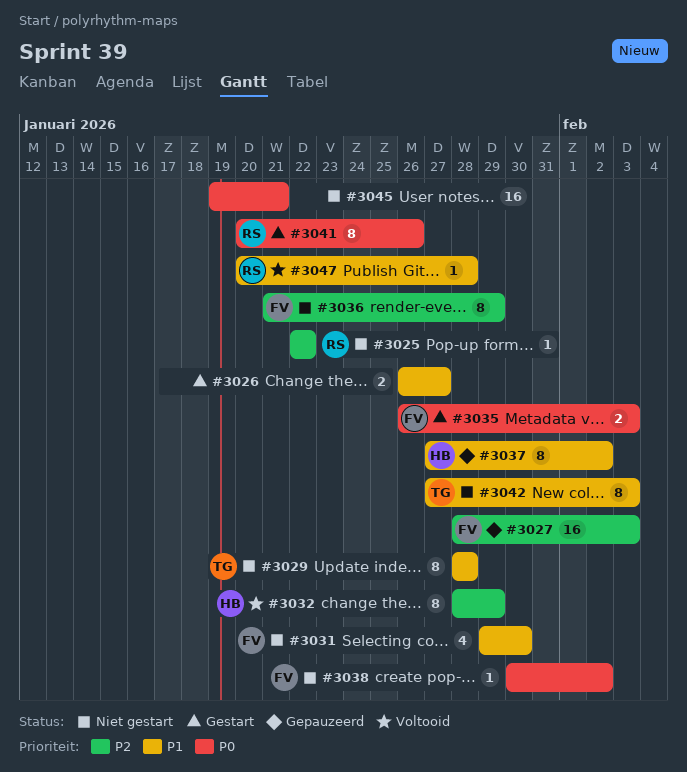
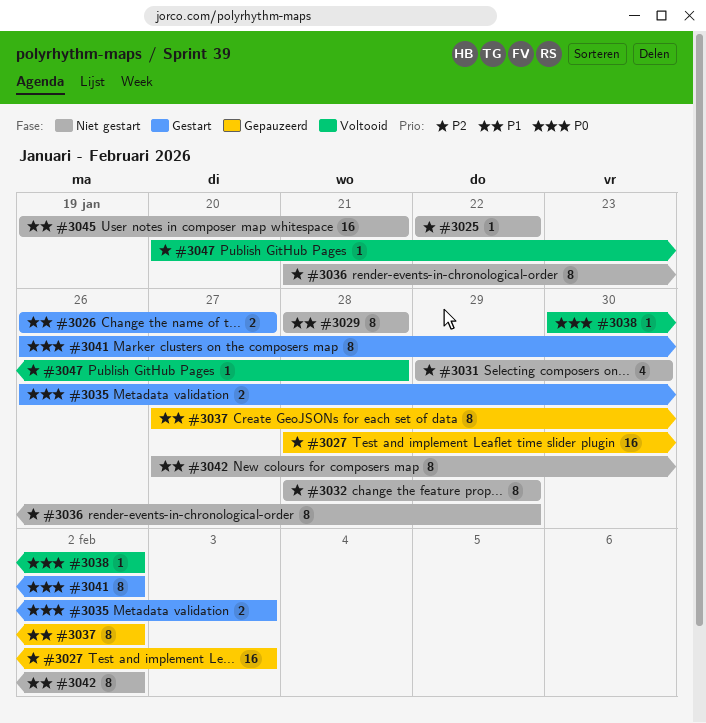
#3031, priority: P1 -> P2
#3032, status: Voltooid -> Niet gestart
#3038, status: Niet gestart -> Voltooid
#3041, start: Jan 20 -> Jan 26
#3041, due: Jan 26 -> Feb 2
#3042, due: Feb 3 -> Feb 2
#3045, priority: P0 -> P1
#3047, priority: P1 -> P2

